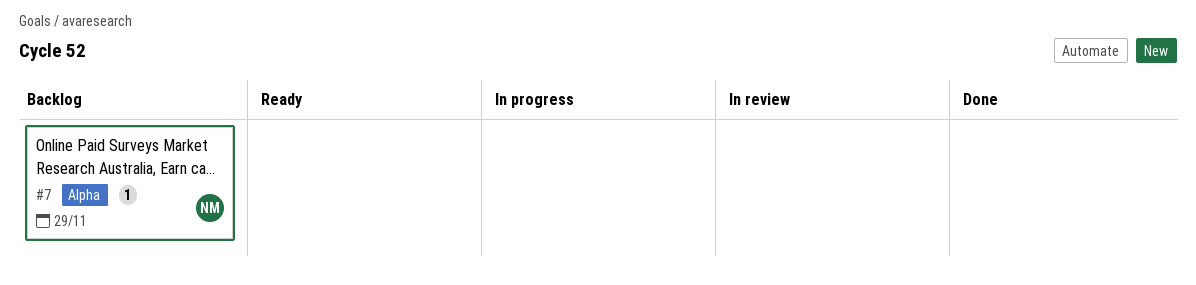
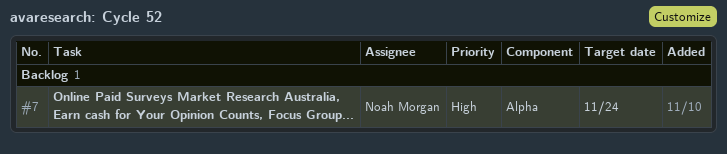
#7, due: Nov 29 -> Nov 24

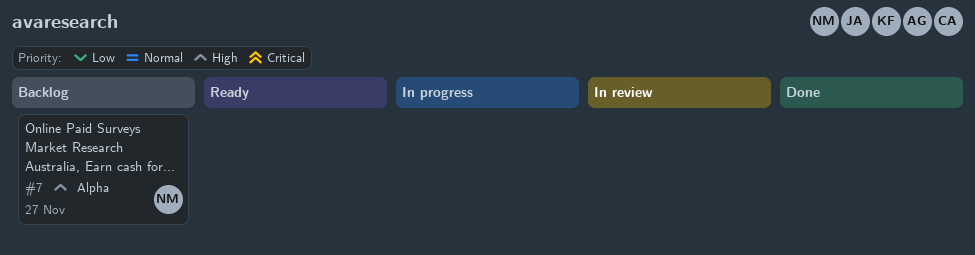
#7, due: Nov 24 -> Nov 27

